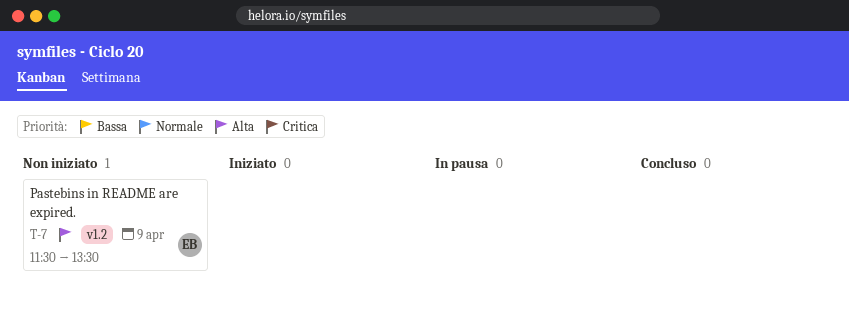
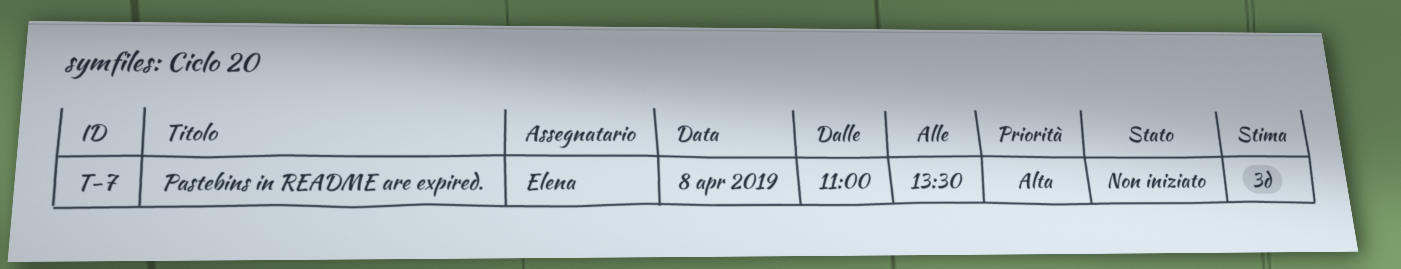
T-7, day: Apr 9 -> Apr 8
T-7, begins: 11:30 -> 11:00

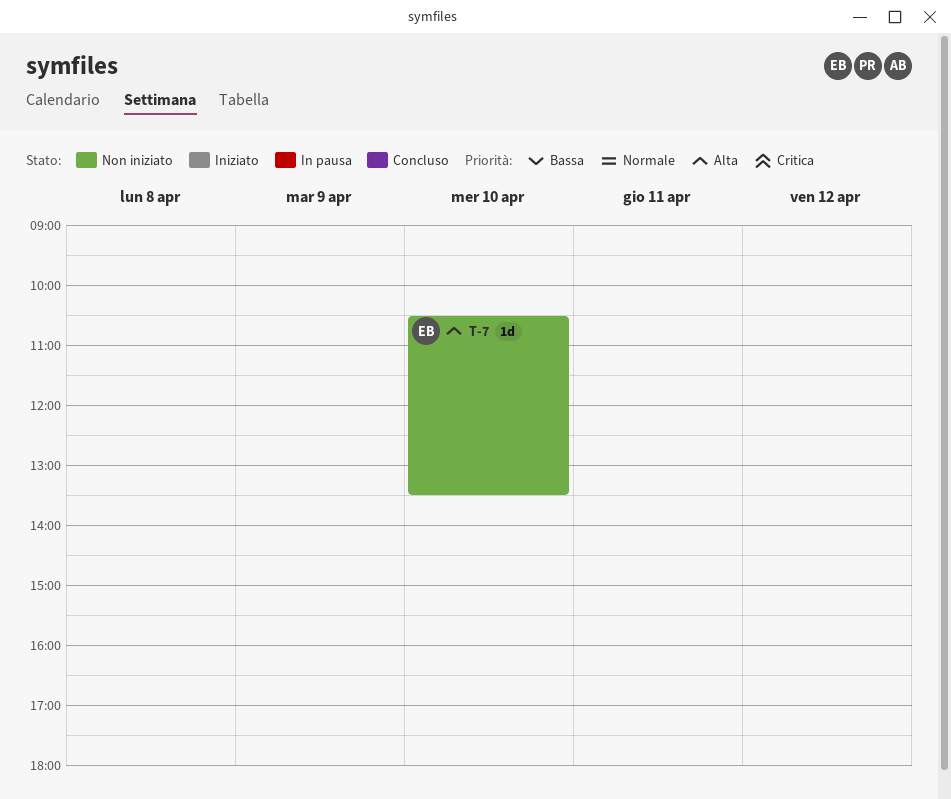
T-7, estimate: 3d -> 1d
T-7, day: Apr 8 -> Apr 10
T-7, begins: 11:00 -> 10:30

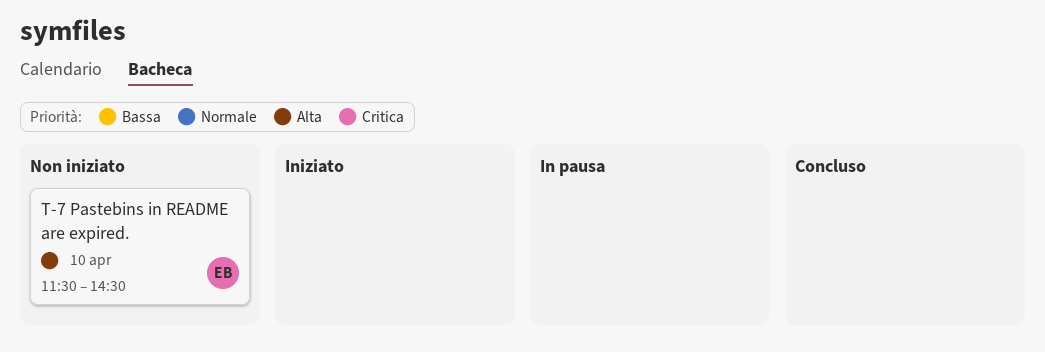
T-7, begins: 10:30 -> 11:30
T-7, ends: 13:30 -> 14:30

